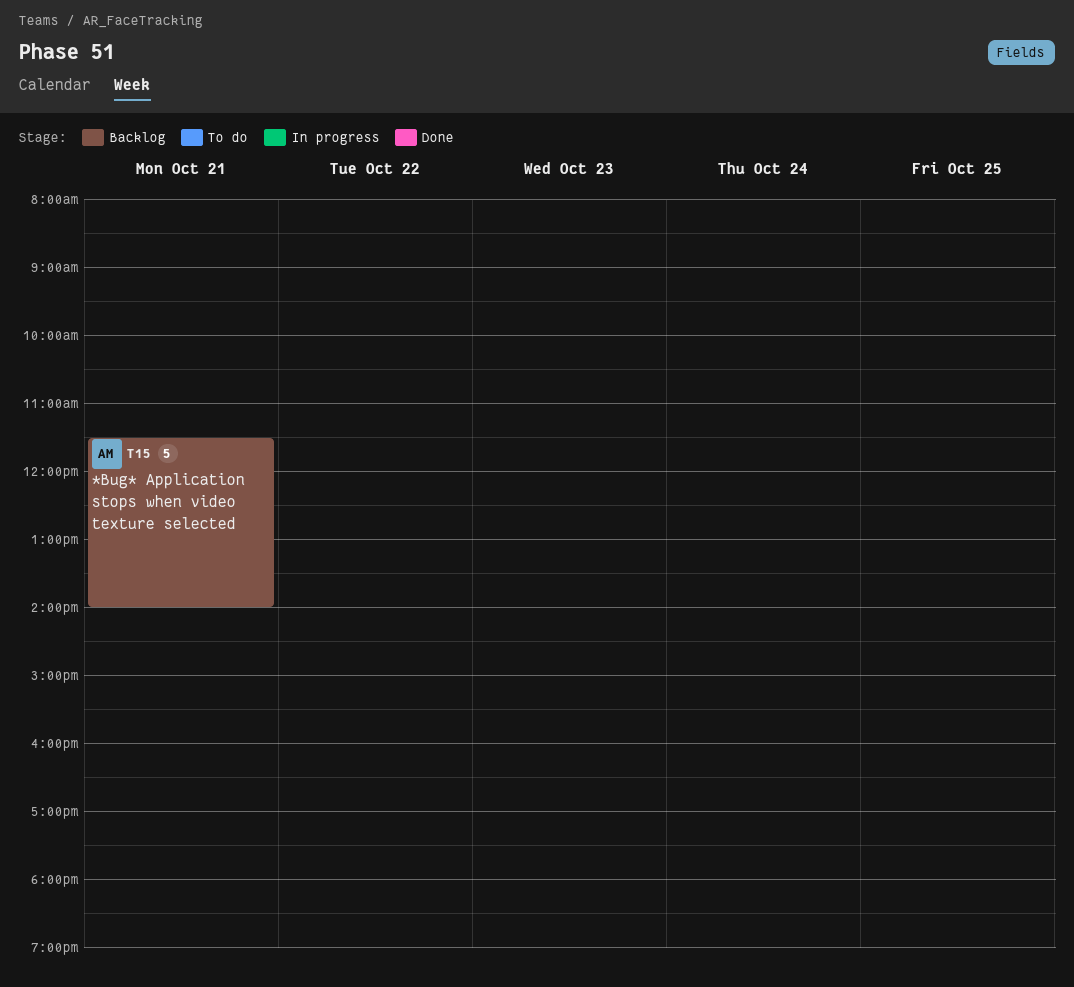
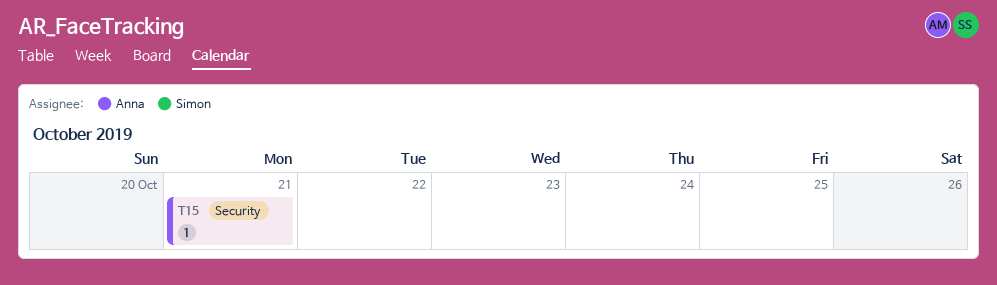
T15, estimate: 5 -> 1

